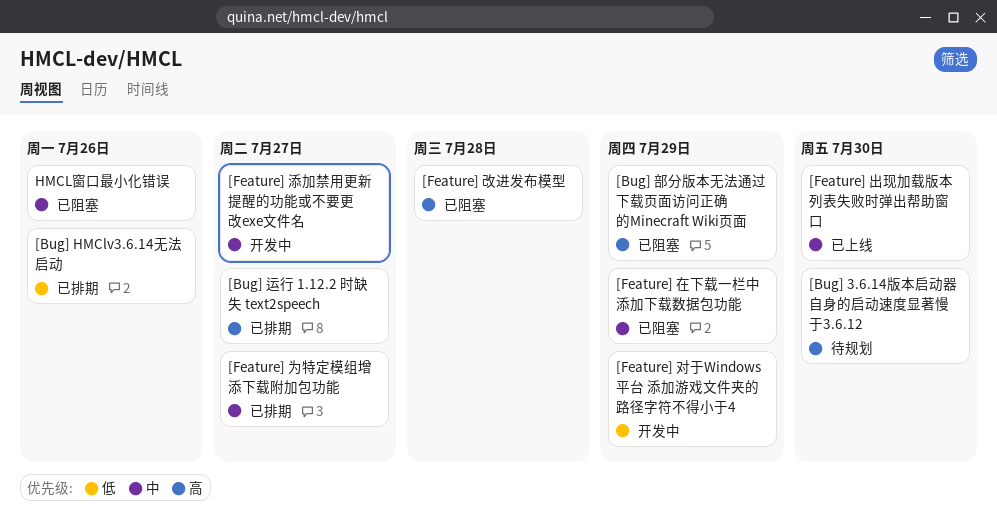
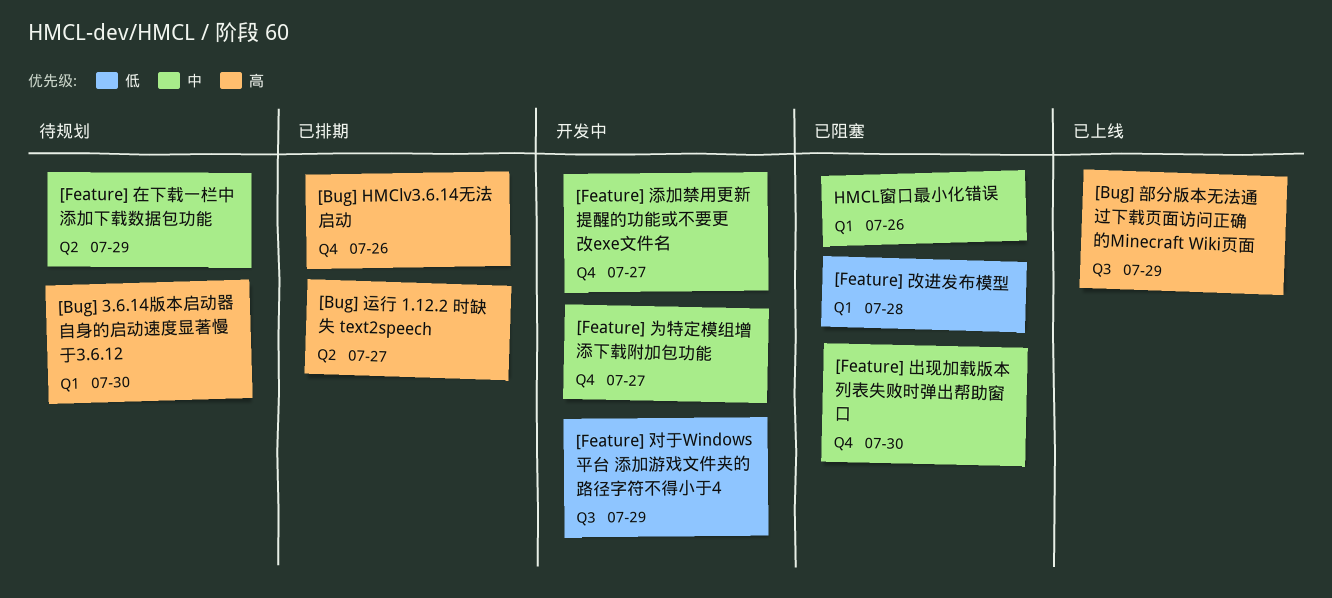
[Bug] HMClv3.6.14无法启动, priority: 低 -> 高
[Bug] 部分版本无法通过下载页面访问正确的Minecraft Wiki页面, status: 已阻塞 -> 已上线
[Feature] 为特定模组增添下载附加包功能, status: 已排期 -> 开发中
[Feature] 出现加载版本列表失败时弹出帮助窗口, status: 已上线 -> 已阻塞
[Feature] 在下载一栏中添加下载数据包功能, status: 已阻塞 -> 待规划
[Feature] 改进发布模型, priority: 高 -> 低

